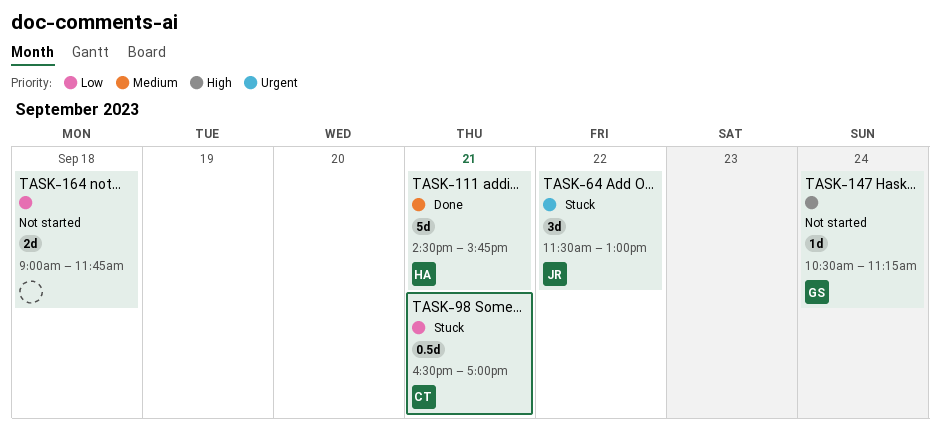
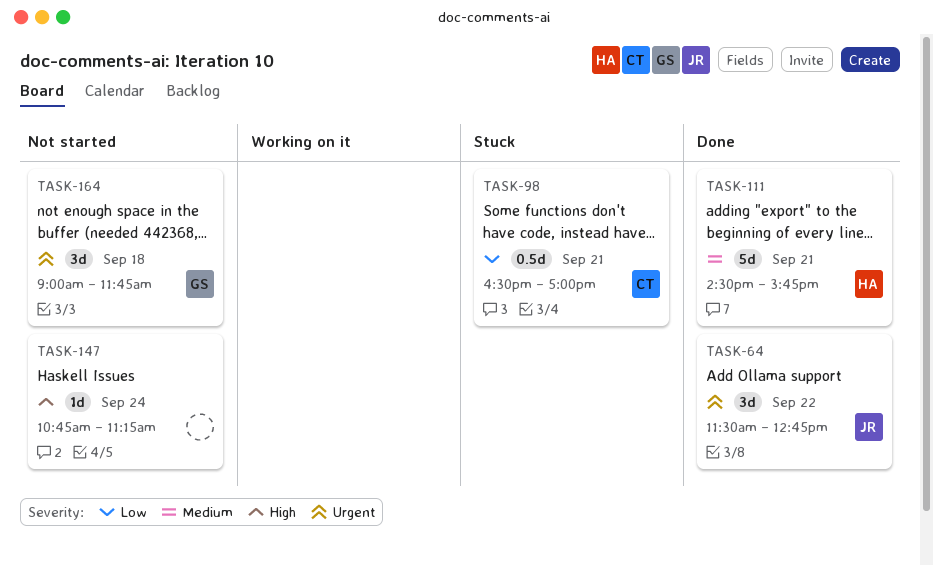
TASK-64, status: Stuck -> Done
TASK-64, ends: 13:00 -> 12:45
TASK-147, owner: GS -> none
TASK-147, begins: 10:30 -> 10:45
TASK-164, owner: none -> GS
TASK-164, priority: Low -> Urgent
TASK-164, estimate: 2d -> 3d

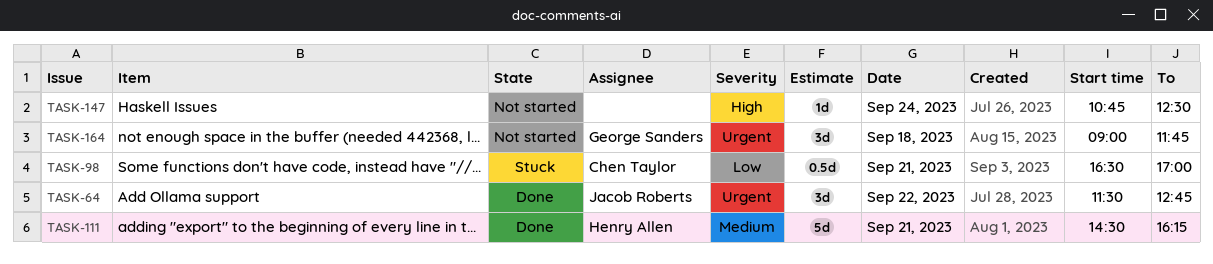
TASK-111, ends: 15:45 -> 16:15
TASK-147, ends: 11:15 -> 12:30

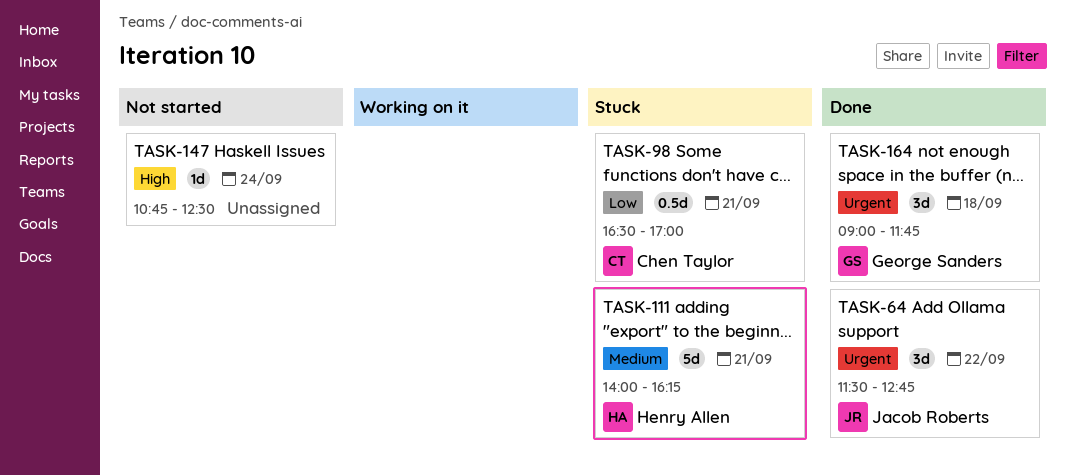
TASK-111, status: Done -> Stuck
TASK-111, begins: 14:30 -> 14:00
TASK-164, status: Not started -> Done

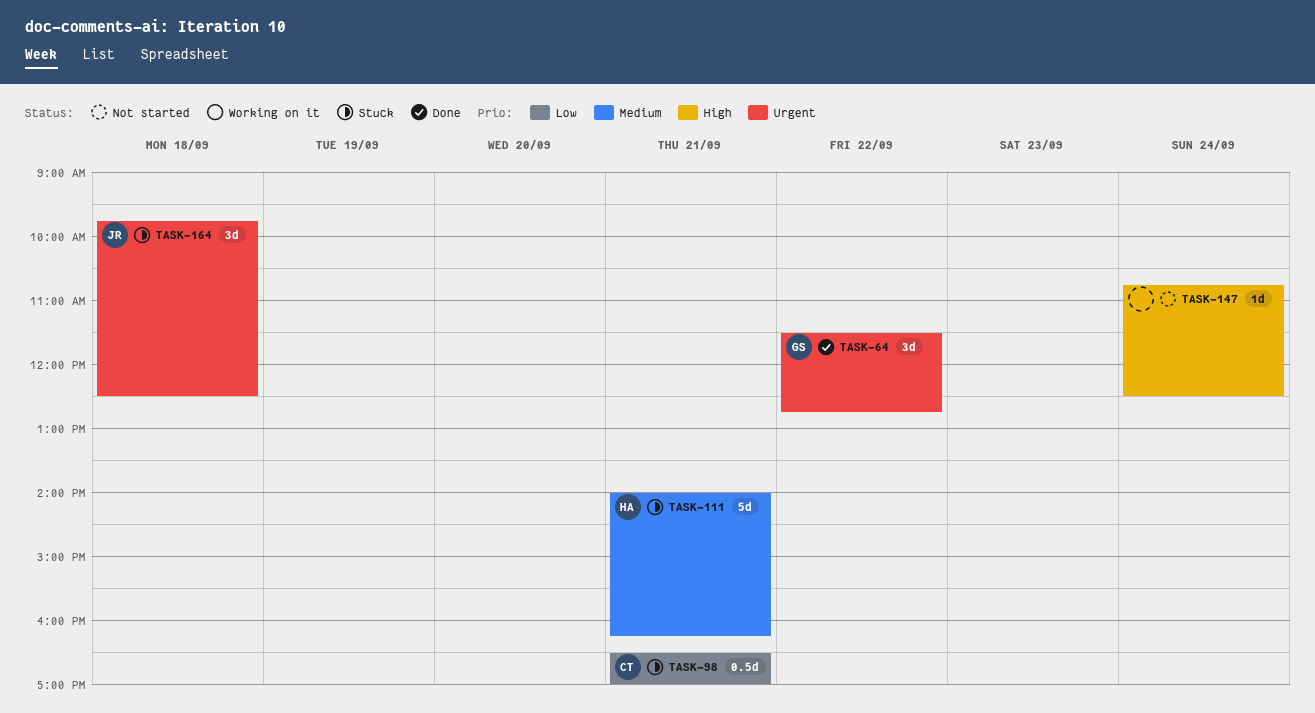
TASK-64, owner: Jacob Roberts -> George Sanders
TASK-164, status: Done -> Stuck
TASK-164, owner: George Sanders -> Jacob Roberts
TASK-164, begins: 09:00 -> 09:45
TASK-164, ends: 11:45 -> 12:30

